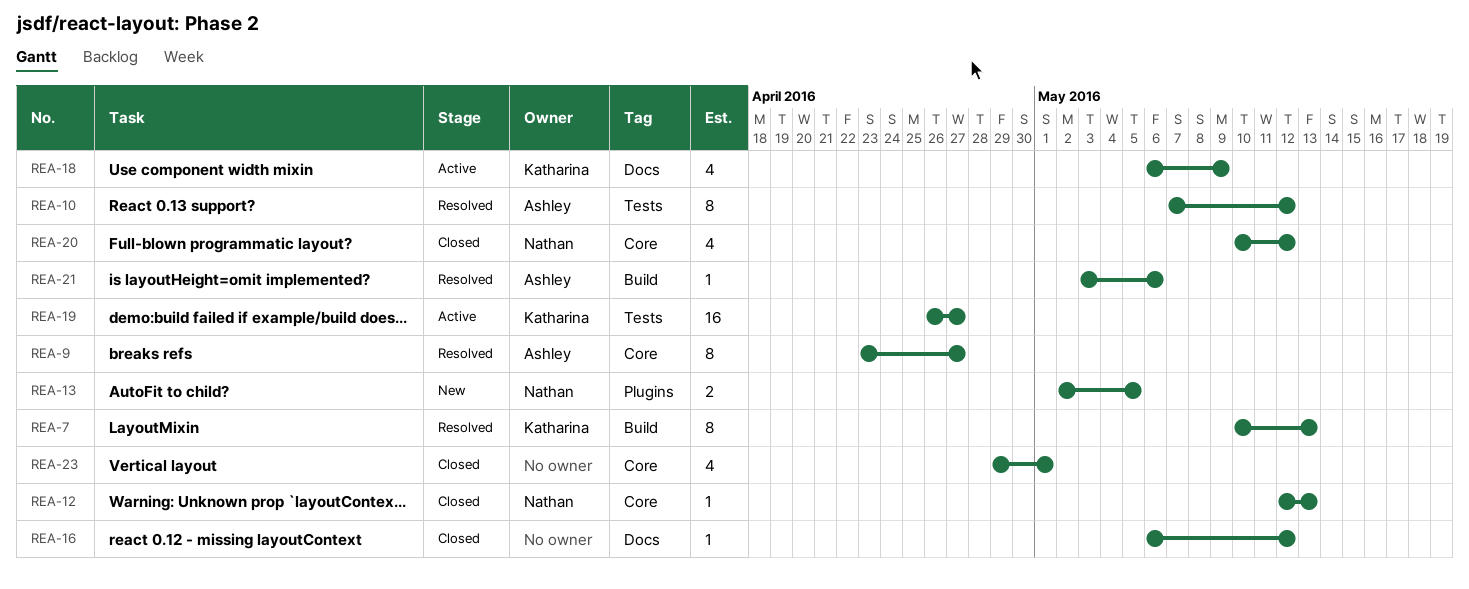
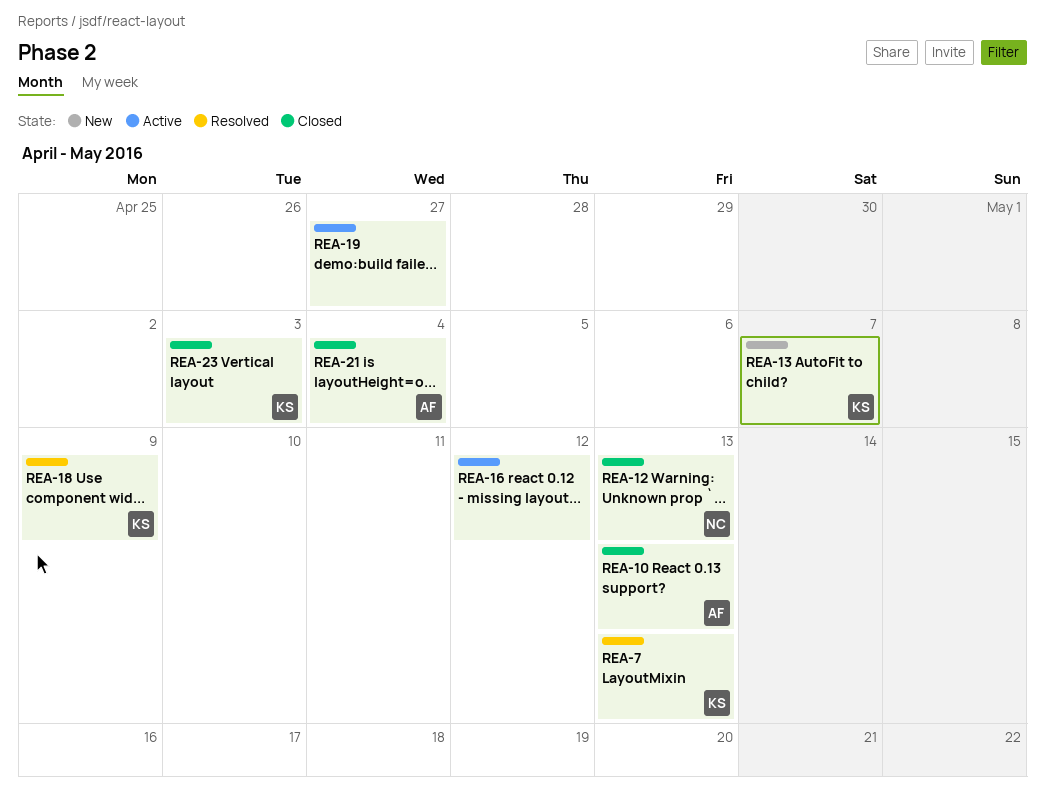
REA-9: present -> none
REA-10, status: Resolved -> Closed
REA-10, due: May 12 -> May 13
REA-13, owner: Nathan -> Katharina
REA-13, due: May 5 -> May 7
REA-16, status: Closed -> Active
REA-18, status: Active -> Resolved
REA-19, owner: Katharina -> none
REA-20: present -> none
REA-21, status: Resolved -> Closed
REA-21, due: May 6 -> May 4
REA-23, owner: none -> Katharina
REA-23, due: May 1 -> May 3

